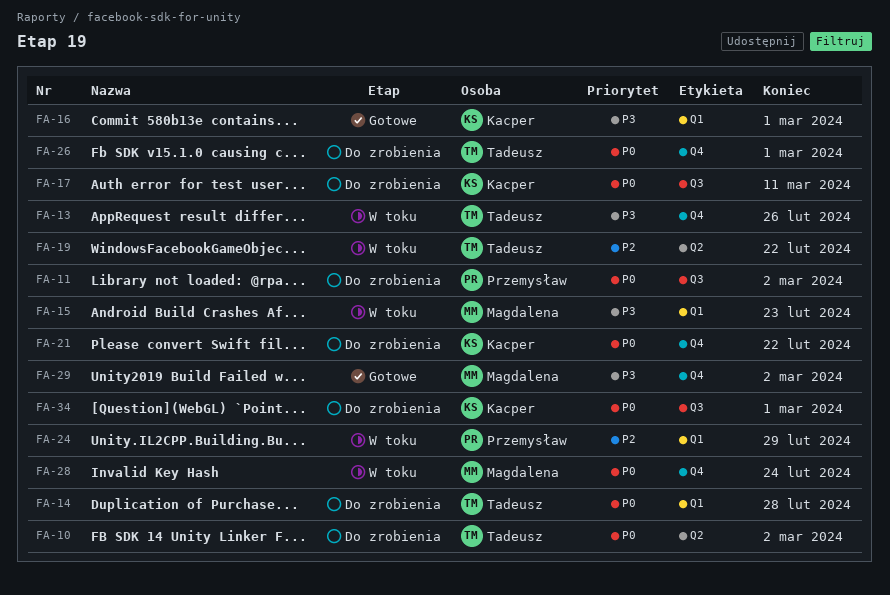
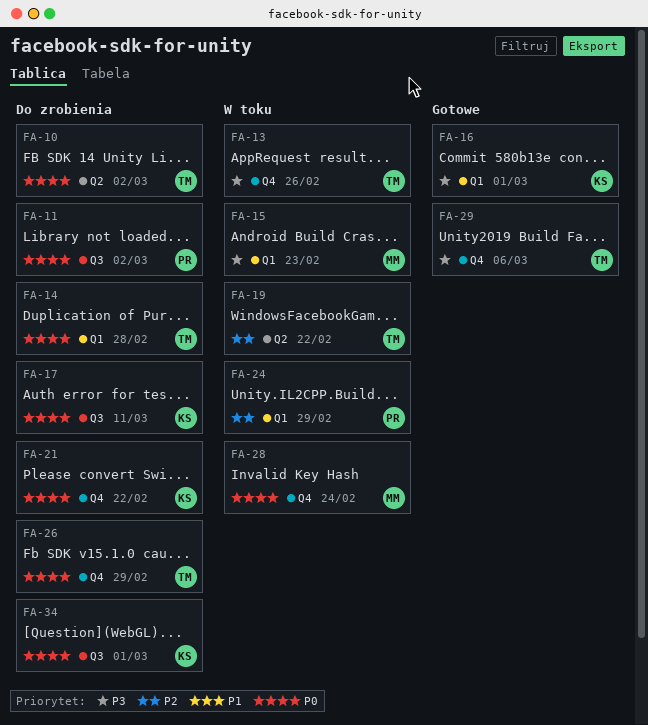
FA-26, due: Mar 1 -> Feb 29
FA-29, owner: Magdalena -> Tadeusz
FA-29, due: Mar 2 -> Mar 6

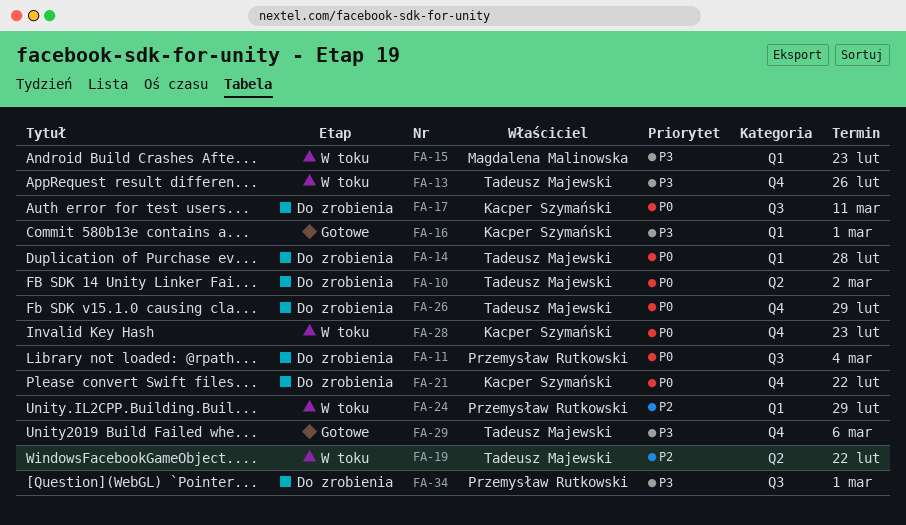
FA-11, due: Mar 2 -> Mar 4
FA-28, owner: Magdalena Malinowska -> Kacper Szymański
FA-28, due: Feb 24 -> Feb 23
FA-34, owner: Kacper Szymański -> Przemysław Rutkowski
FA-34, priority: P0 -> P3

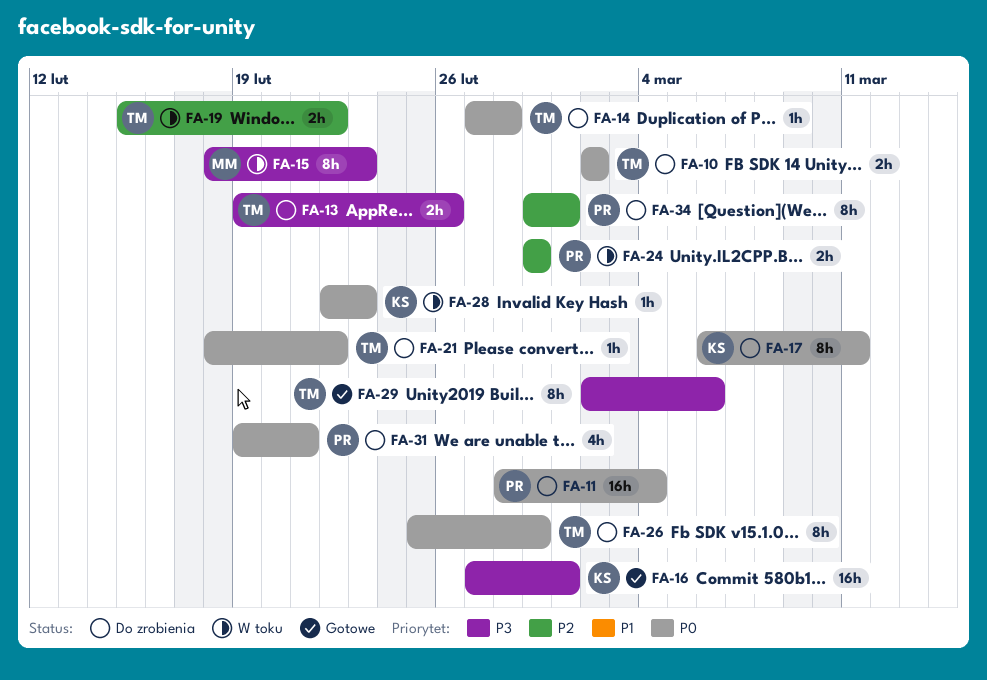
FA-13, status: W toku -> Do zrobienia
FA-21, owner: Kacper Szymański -> Tadeusz Majewski
FA-31: none -> present
FA-34, priority: P3 -> P2

